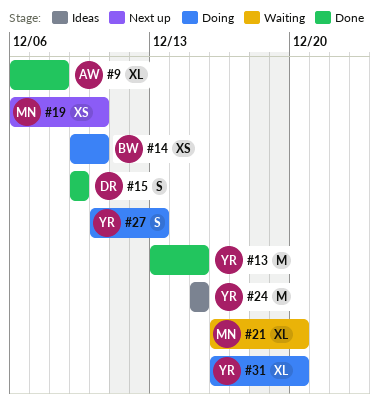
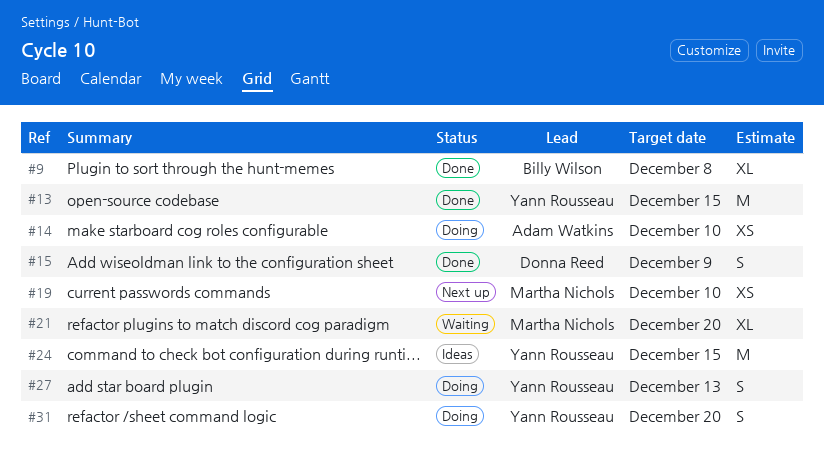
#9, owner: Adam Watkins -> Billy Wilson
#14, owner: Billy Wilson -> Adam Watkins
#31, estimate: XL -> S

